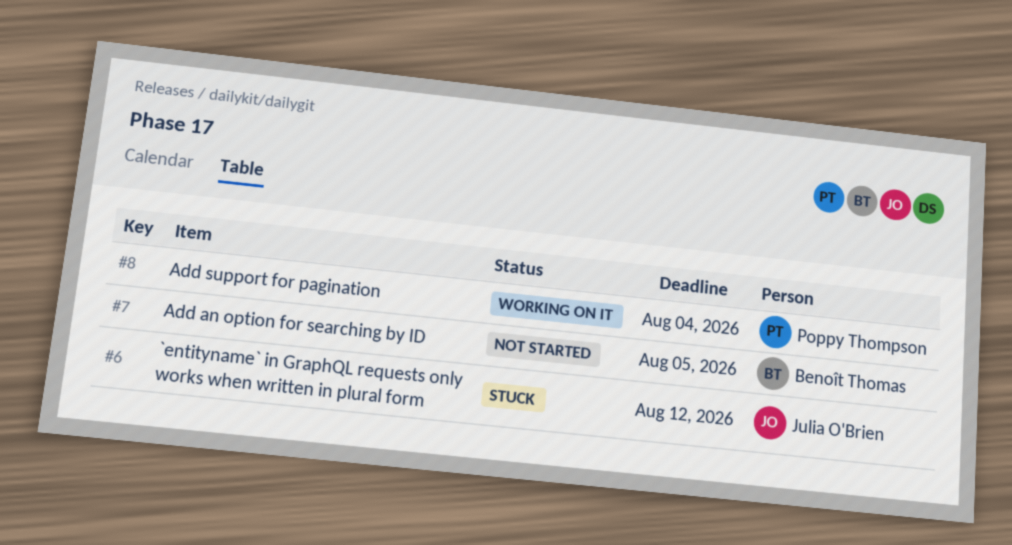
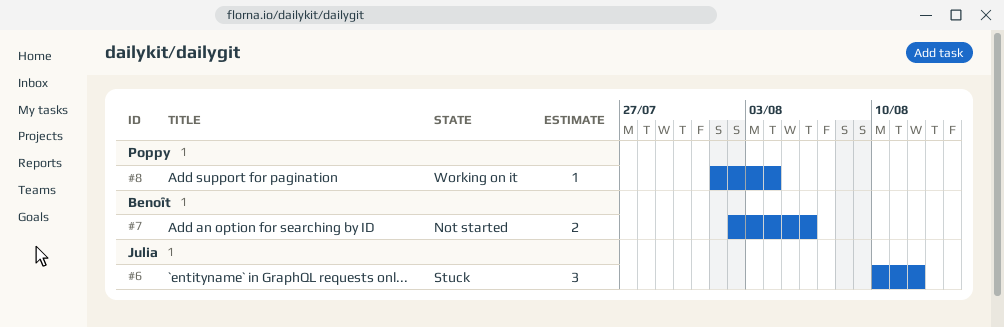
#7, due: Aug 5 -> Aug 6

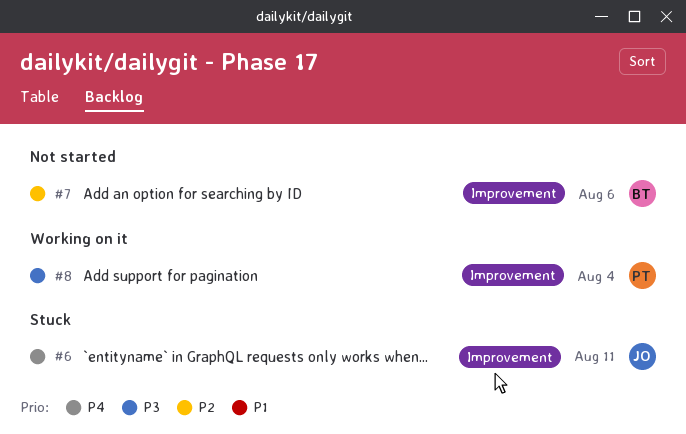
#6, due: Aug 12 -> Aug 11

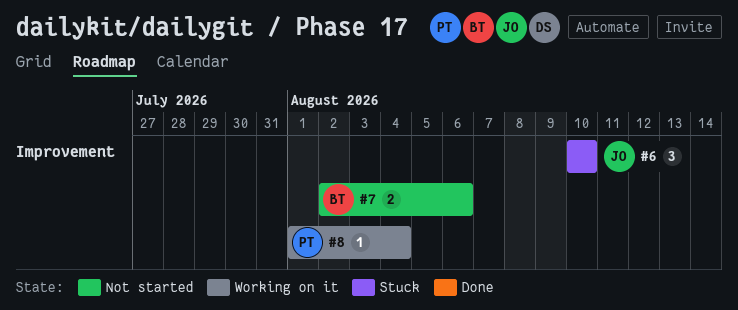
#6, due: Aug 11 -> Aug 10

